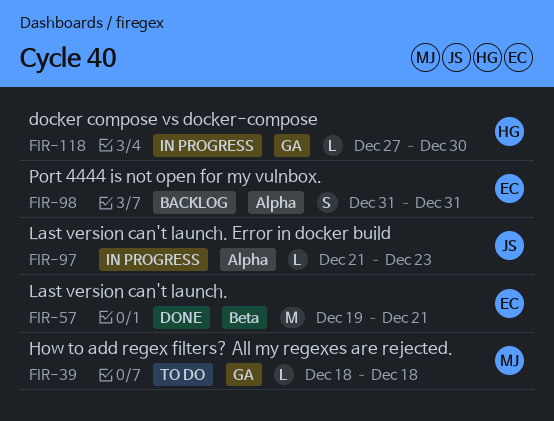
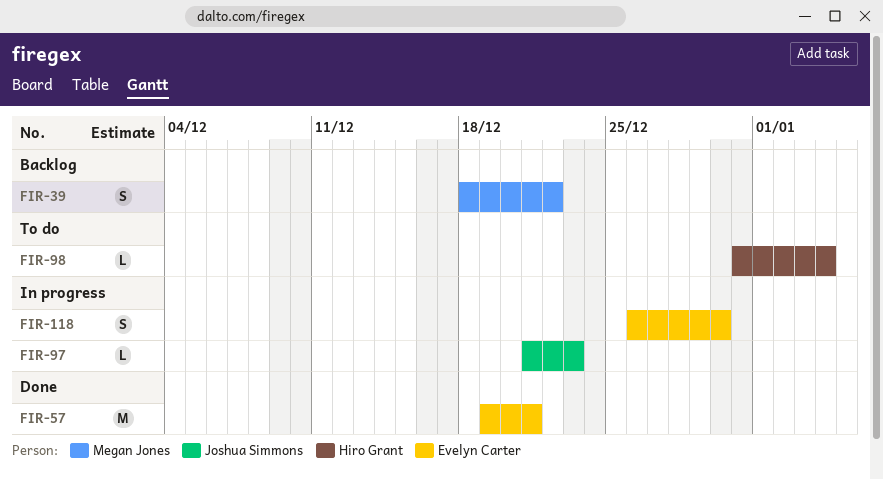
FIR-39, status: To do -> Backlog
FIR-39, estimate: L -> S
FIR-39, due: Dec 18 -> Dec 22
FIR-98, status: Backlog -> To do
FIR-98, owner: Evelyn Carter -> Hiro Grant
FIR-98, estimate: S -> L
FIR-98, due: Dec 31 -> Jan 4
FIR-118, owner: Hiro Grant -> Evelyn Carter
FIR-118, estimate: L -> S
FIR-118, start: Dec 27 -> Dec 26

